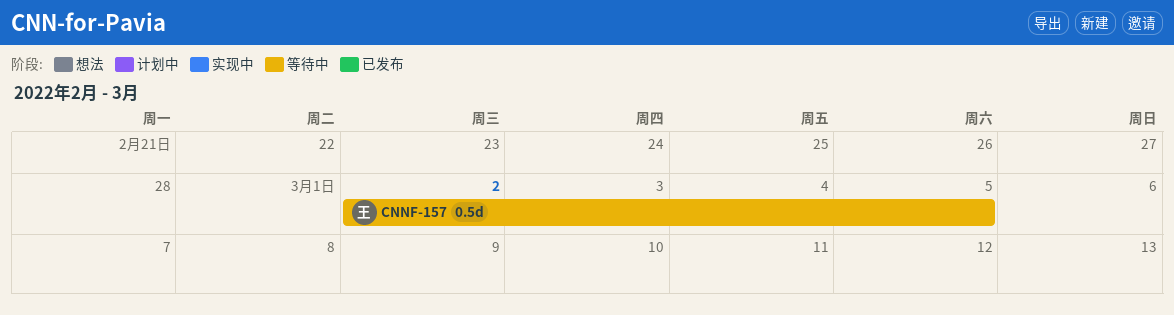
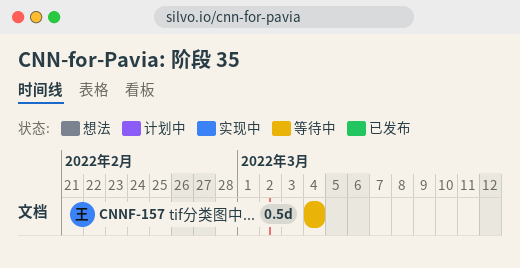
CNNF-157, start: Mar 2 -> Mar 4
CNNF-157, due: Mar 5 -> Mar 4

